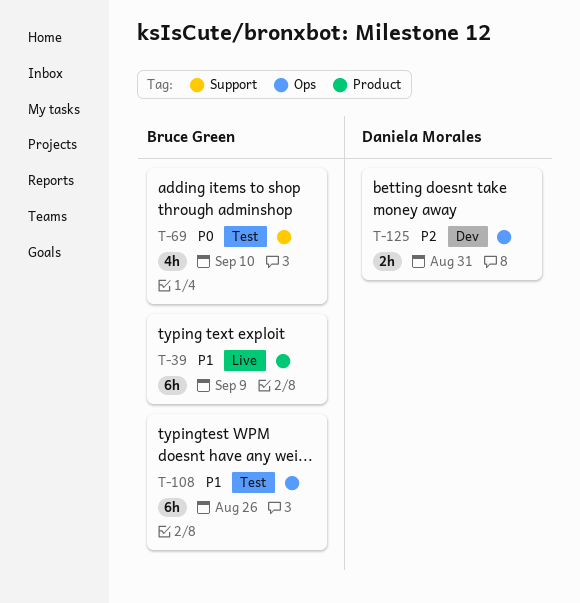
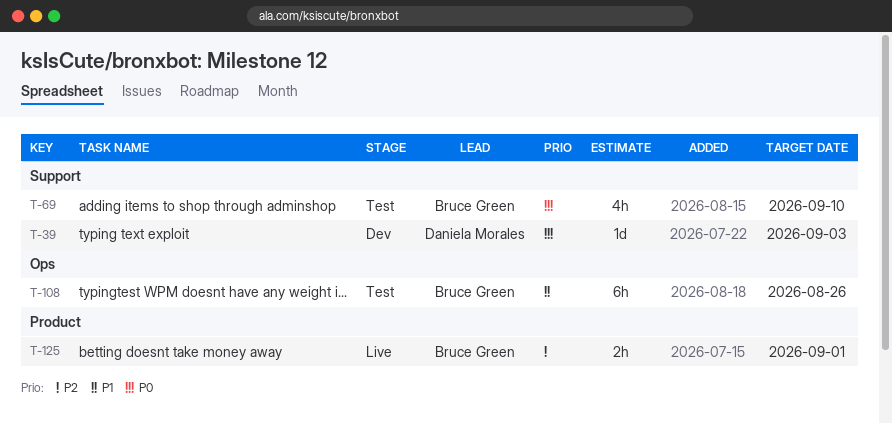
T-39, status: Live -> Dev
T-39, owner: Bruce Green -> Daniela Morales
T-39, priority: P1 -> P0
T-39, label: Product -> Support
T-39, estimate: 6h -> 1d
T-39, due: Sep 9 -> Sep 3
T-125, status: Dev -> Live
T-125, owner: Daniela Morales -> Bruce Green
T-125, label: Ops -> Product
T-125, due: Aug 31 -> Sep 1

